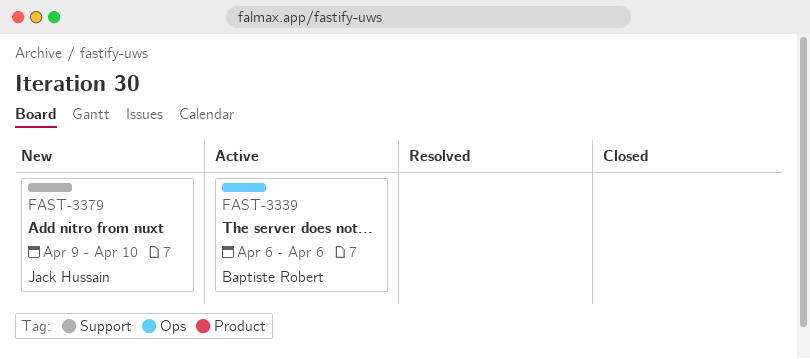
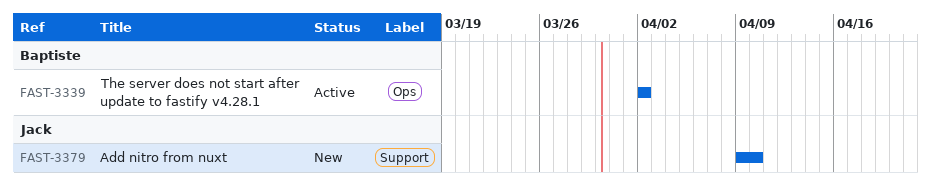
FAST-3339, start: Apr 6 -> Apr 2
FAST-3339, due: Apr 6 -> Apr 2

